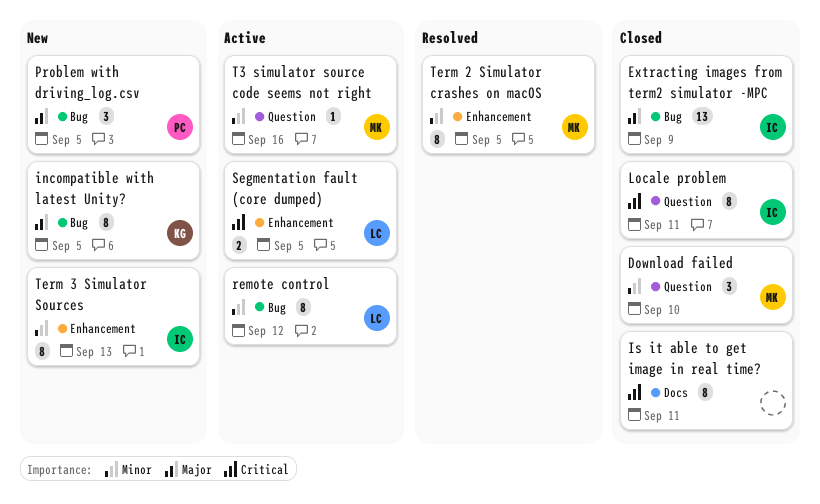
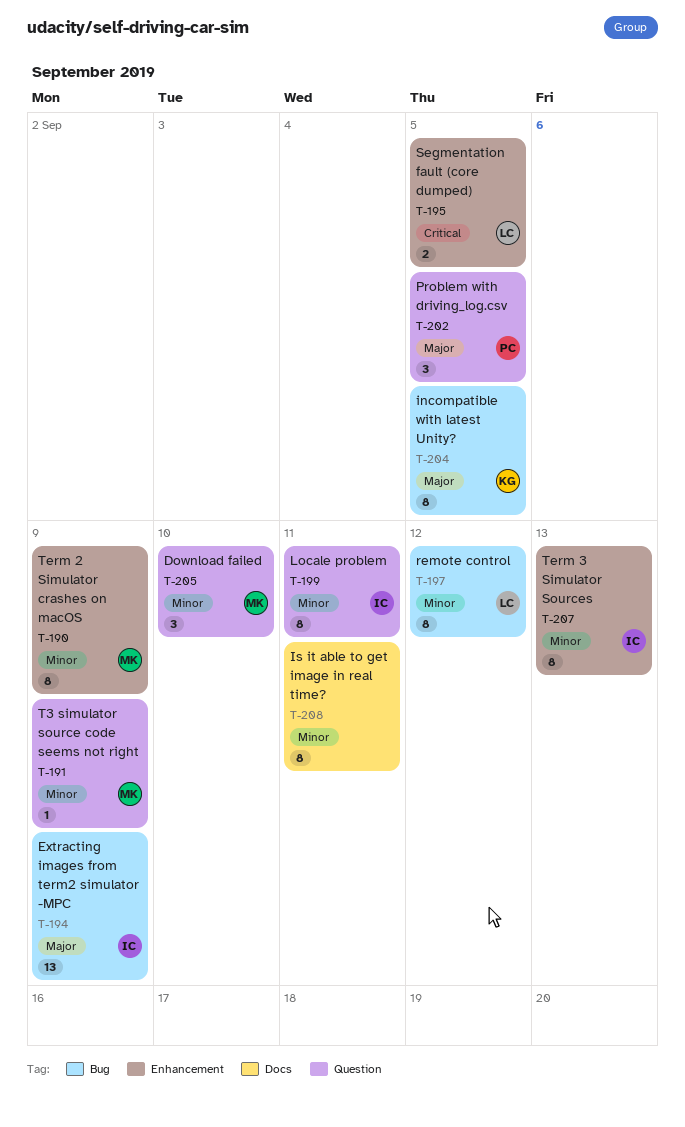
Is it able to get image in real time?, priority: Critical -> Minor
Locale problem, priority: Critical -> Minor
Problem with driving_log.csv, label: Bug -> Question
T3 simulator source code seems not right, due: Sep 16 -> Sep 9
Term 2 Simulator crashes on macOS, due: Sep 5 -> Sep 9

